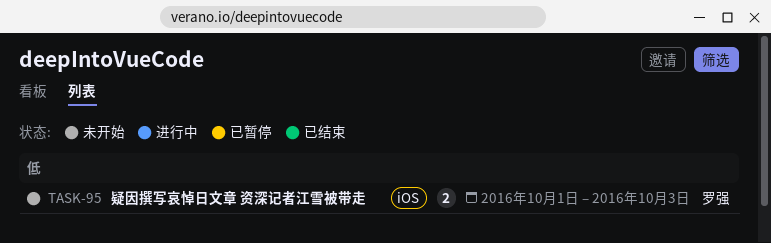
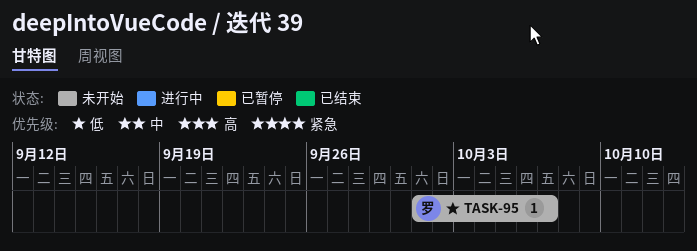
TASK-95, estimate: 2 -> 1
TASK-95, due: Oct 3 -> Oct 7

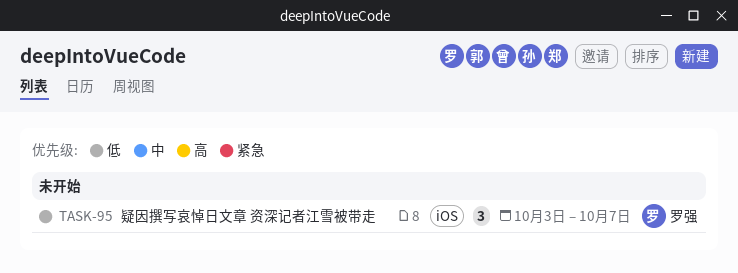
TASK-95, estimate: 1 -> 3
TASK-95, start: Oct 1 -> Oct 3

